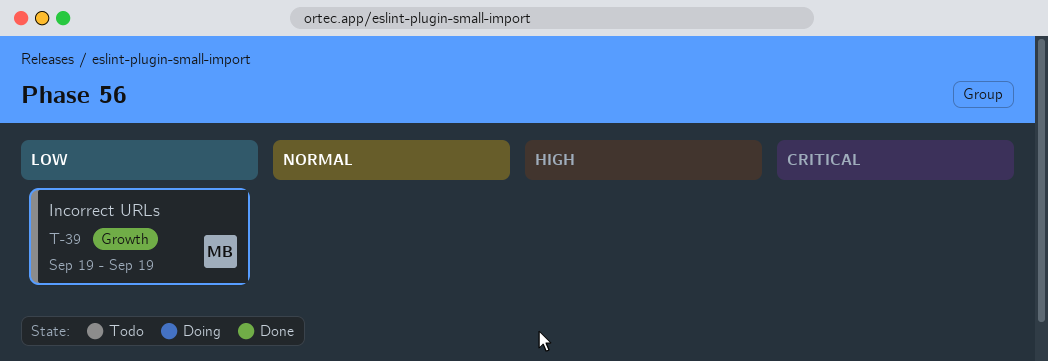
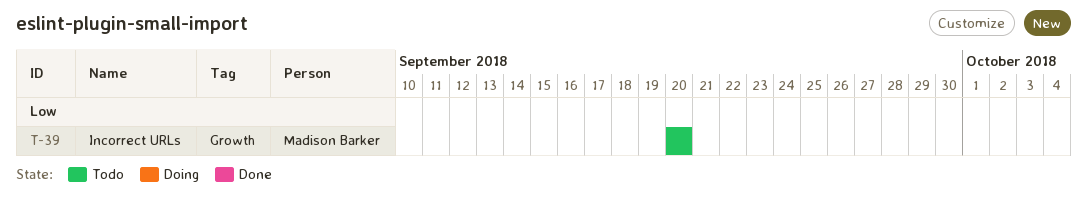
T-39, start: Sep 19 -> Sep 20
T-39, due: Sep 19 -> Sep 20

